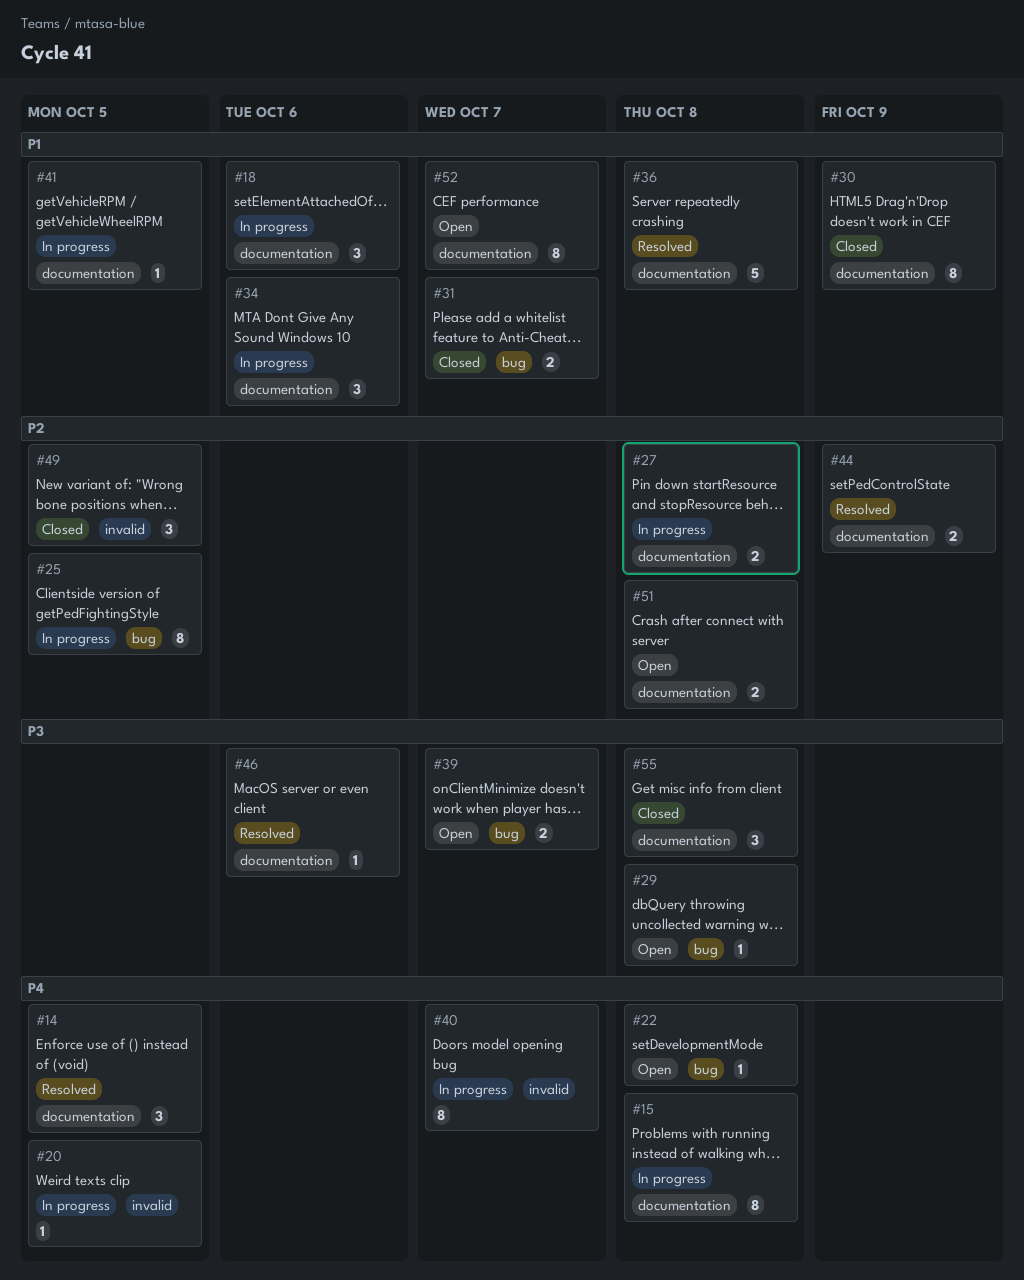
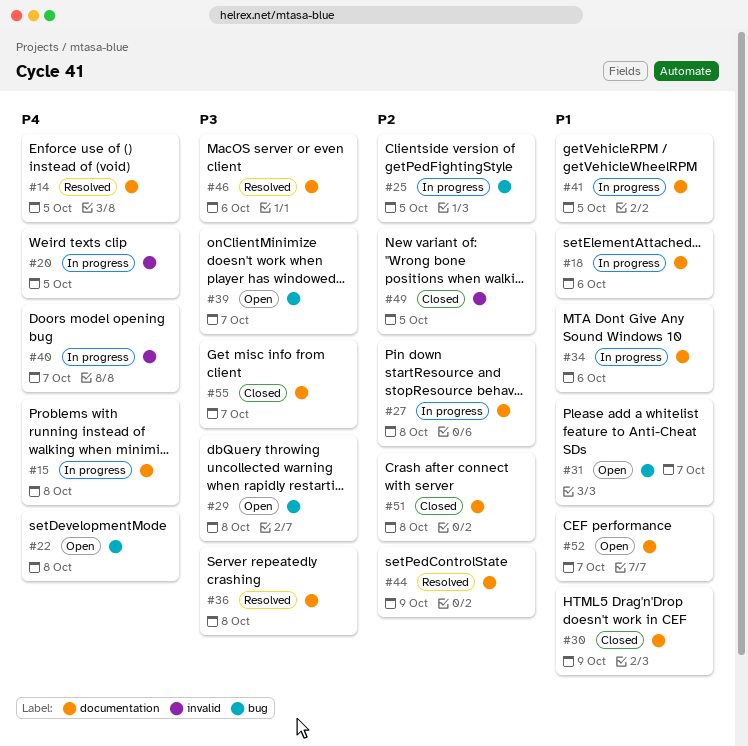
#31, status: Closed -> Open
#36, priority: P1 -> P3
#51, status: Open -> Closed
#55, due: Oct 8 -> Oct 7

